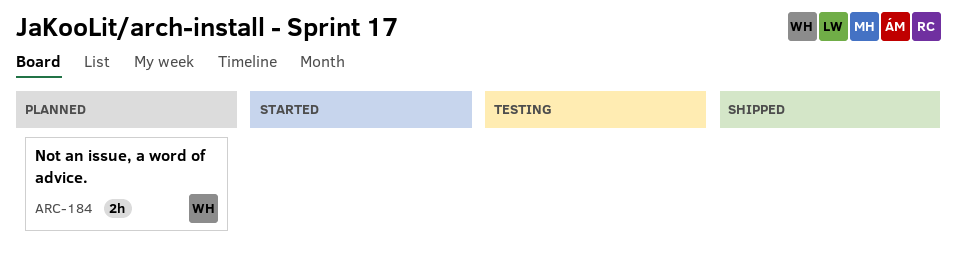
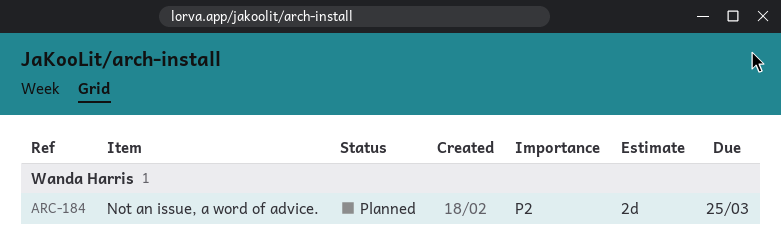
ARC-184, estimate: 2h -> 2d

